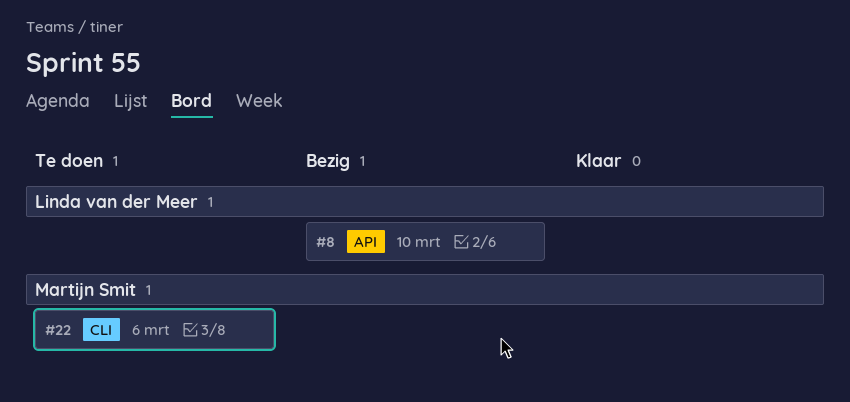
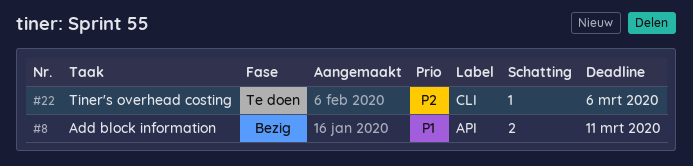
#8, due: Mar 10 -> Mar 11

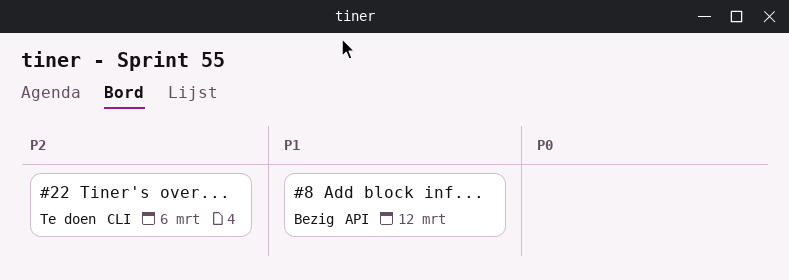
#8, due: Mar 11 -> Mar 12

